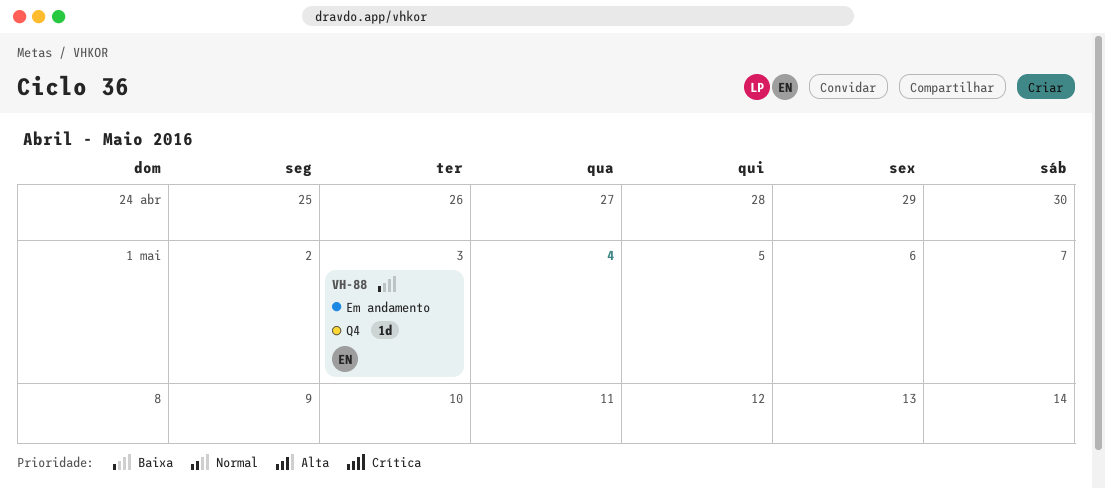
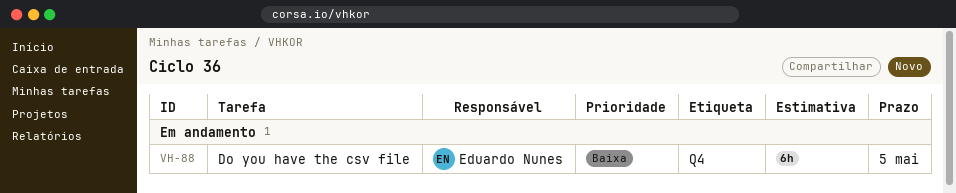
VH-88, estimate: 1d -> 6h
VH-88, due: May 3 -> May 5

